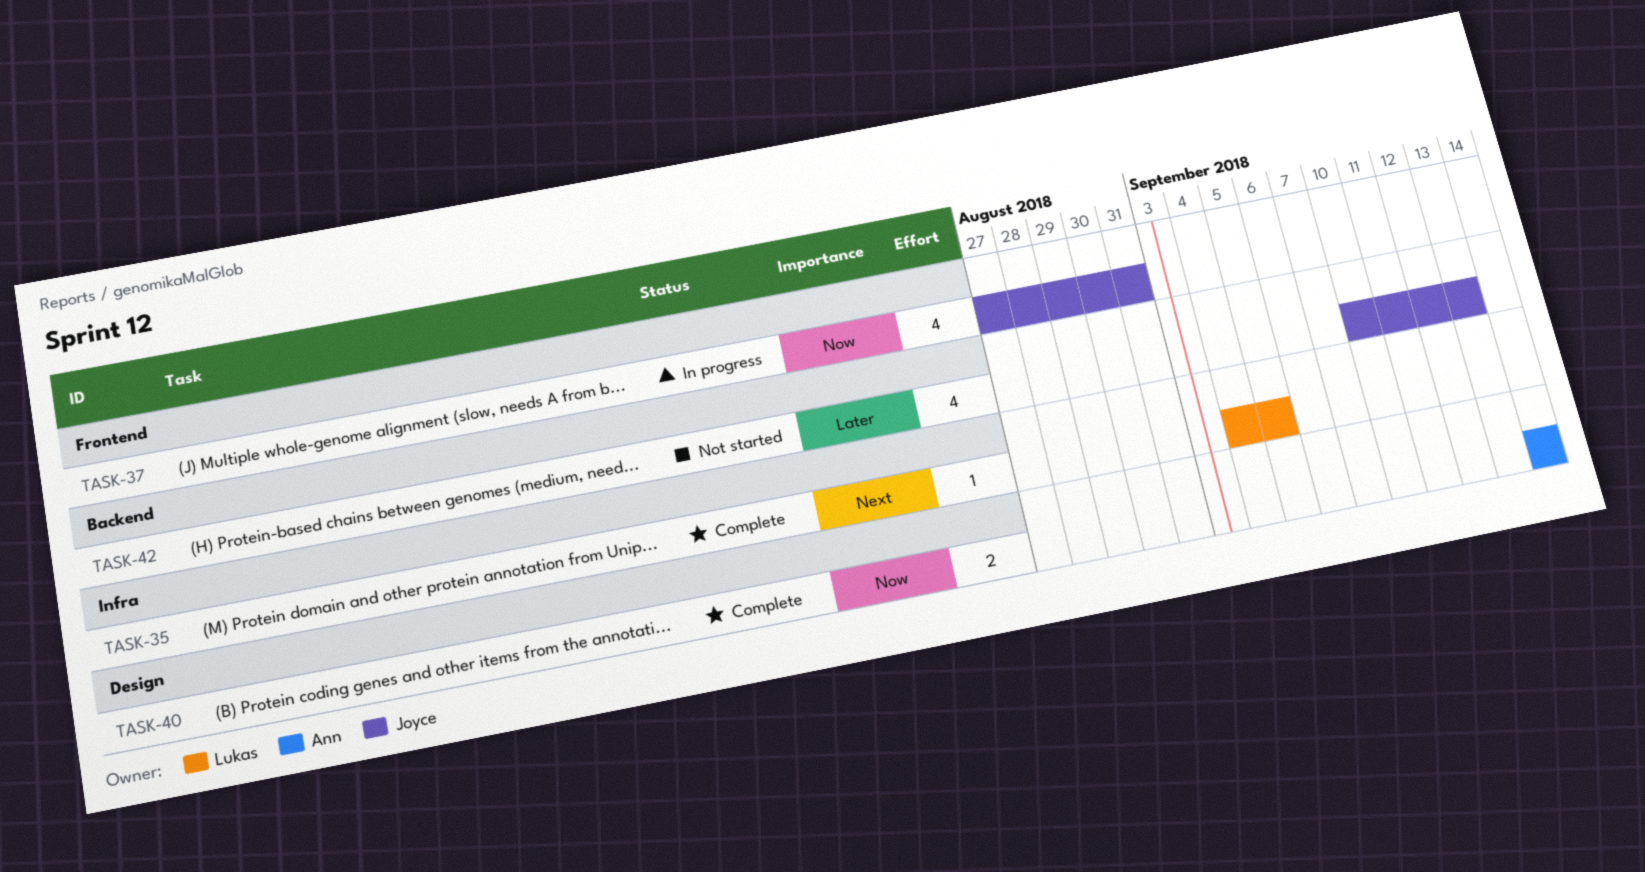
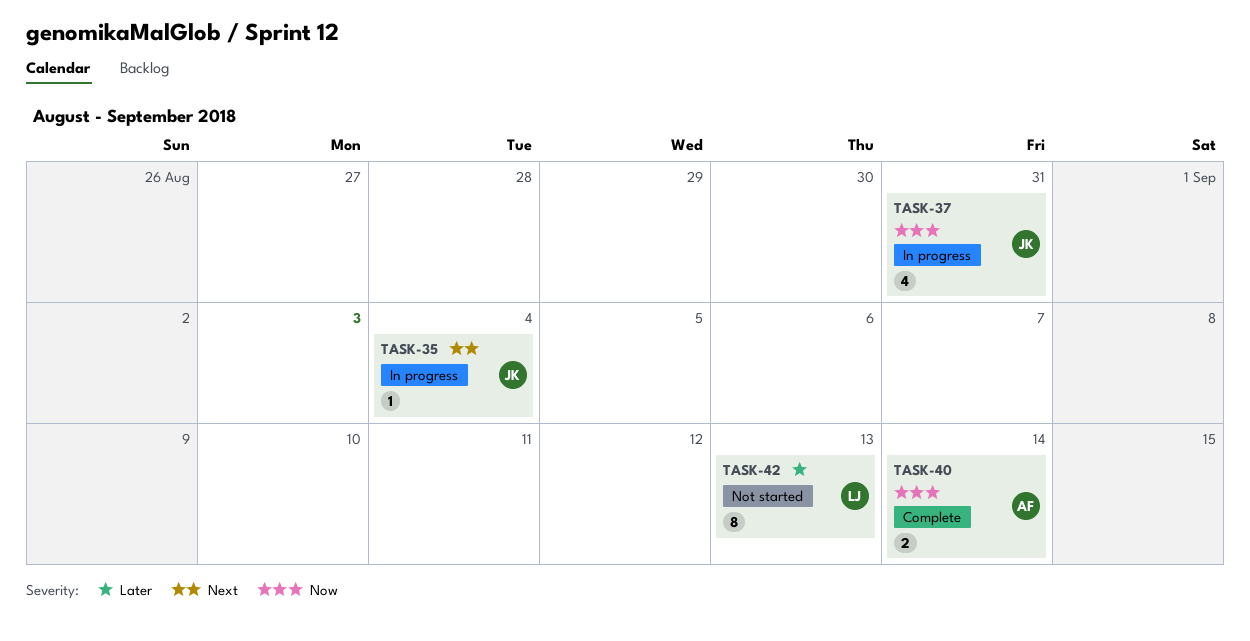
TASK-35, status: Complete -> In progress
TASK-35, owner: Lukas -> Joyce
TASK-35, due: Sep 5 -> Sep 4
TASK-42, owner: Joyce -> Lukas
TASK-42, estimate: 4 -> 8

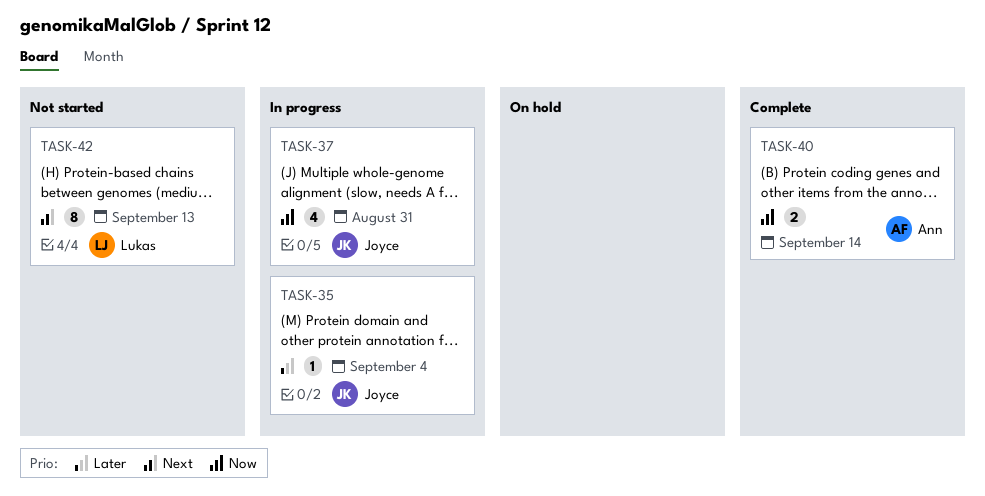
TASK-35, priority: Next -> Later
TASK-42, priority: Later -> Next

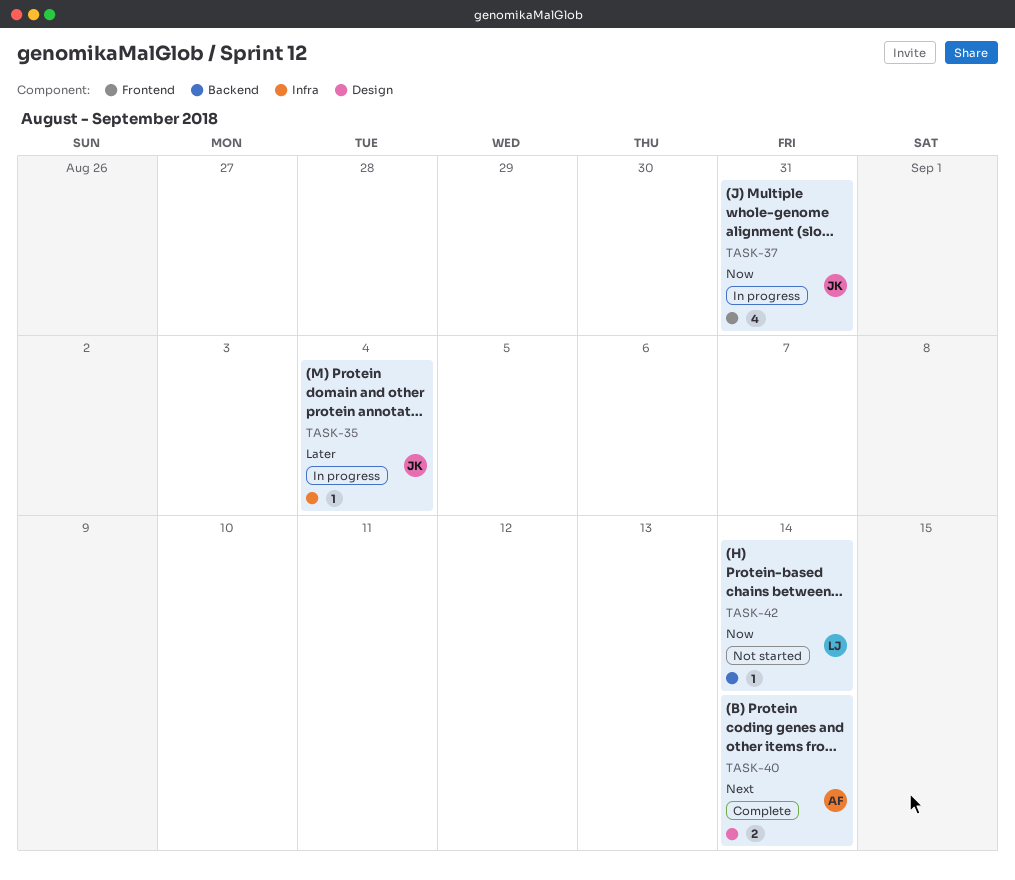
TASK-40, priority: Now -> Next
TASK-42, priority: Next -> Now
TASK-42, estimate: 8 -> 1
TASK-42, due: Sep 13 -> Sep 14

